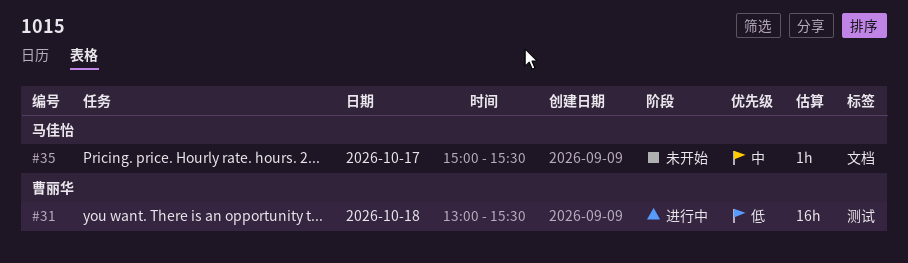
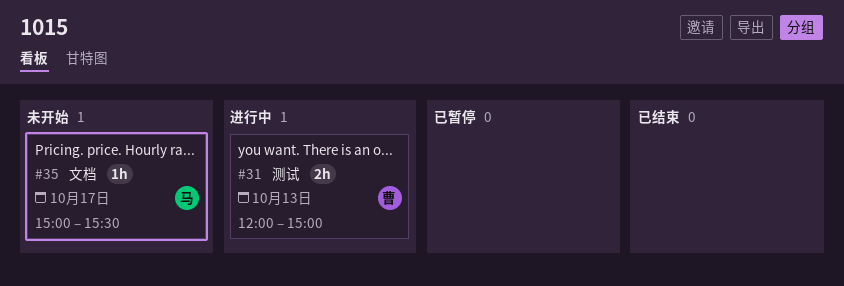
#31, estimate: 16h -> 2h
#31, day: Oct 18 -> Oct 13
#31, begins: 13:00 -> 12:00
#31, ends: 15:30 -> 15:00

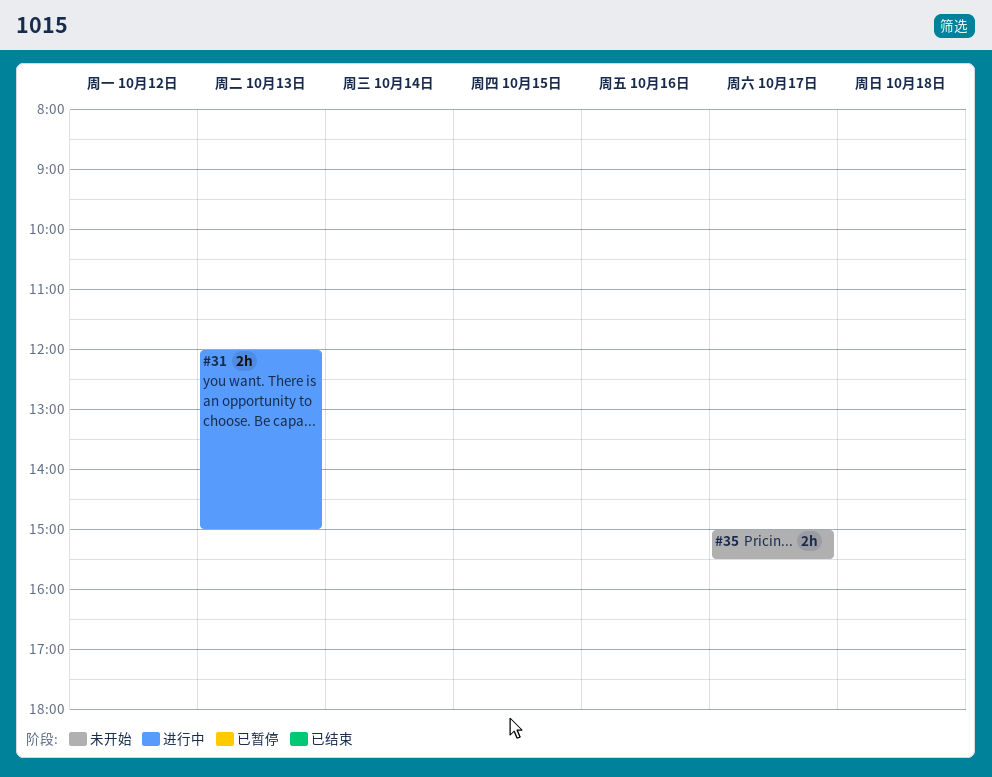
#35, estimate: 1h -> 2h

